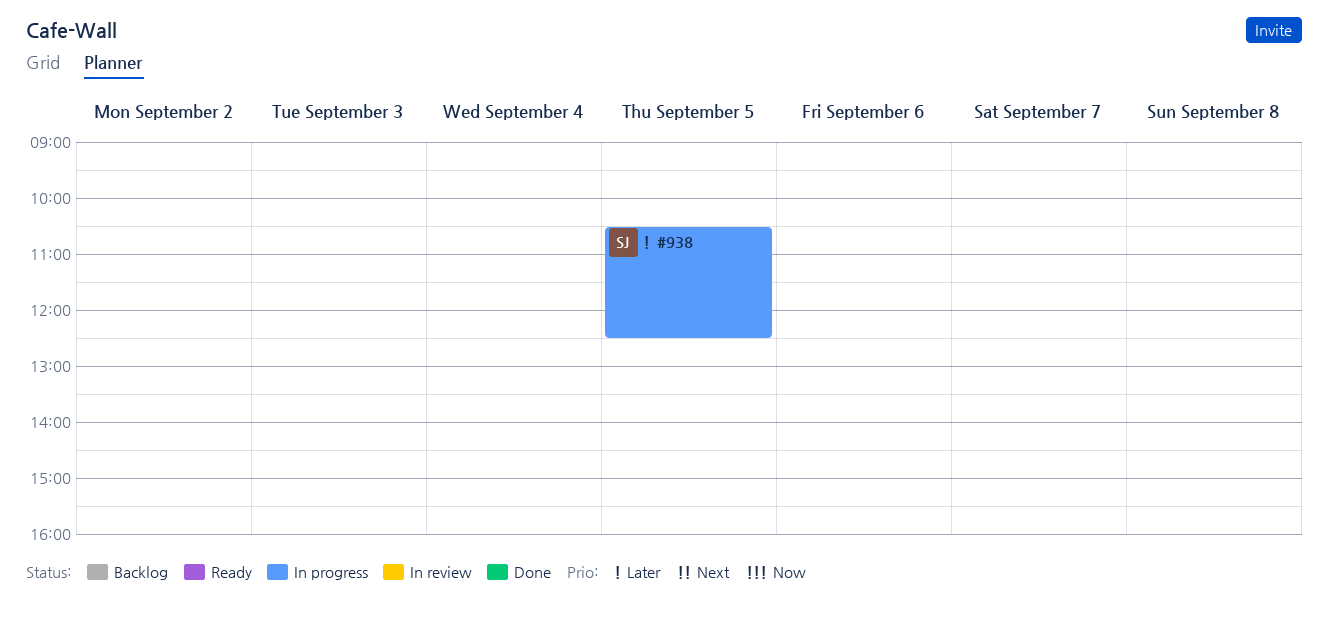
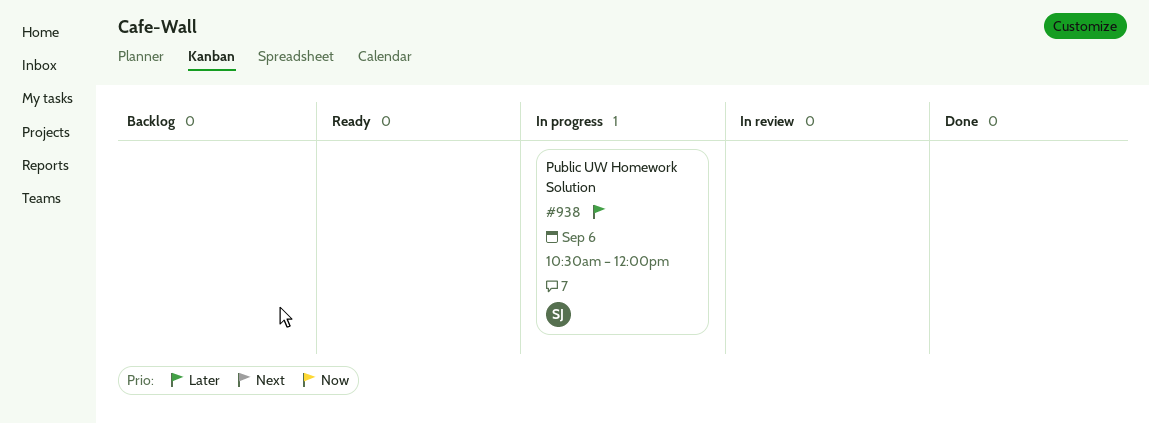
#938, day: Sep 5 -> Sep 6
#938, ends: 12:30 -> 12:00

